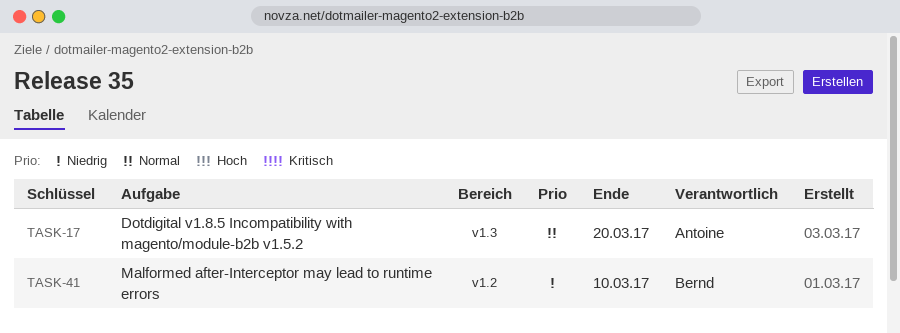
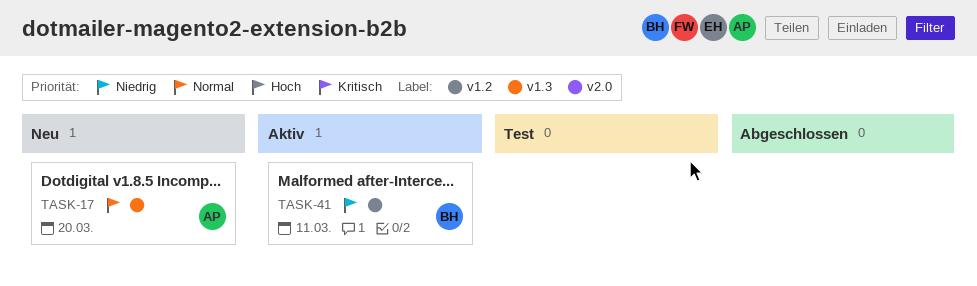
TASK-41, due: Mar 10 -> Mar 11

